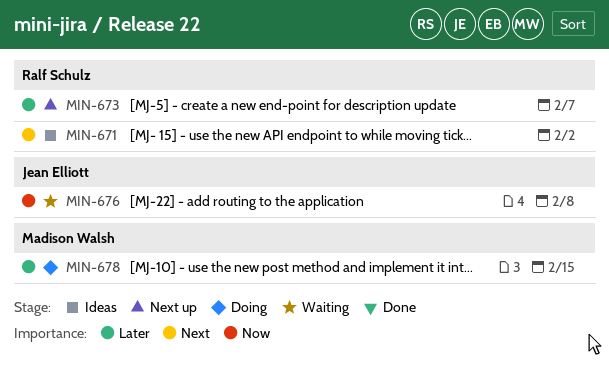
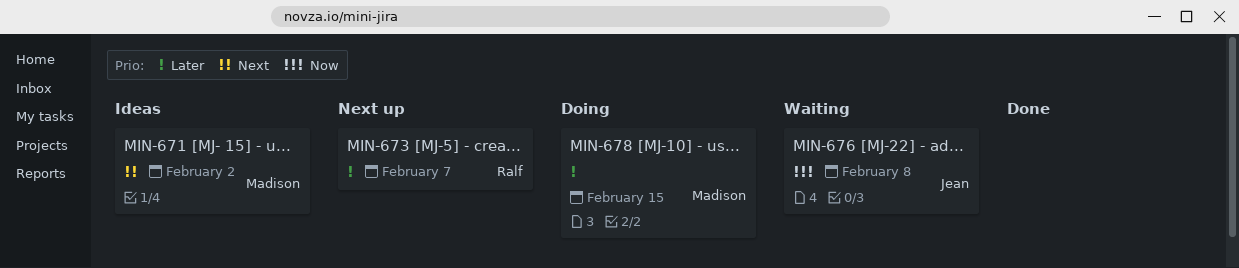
MIN-671, owner: Ralf Schulz -> Madison Walsh

